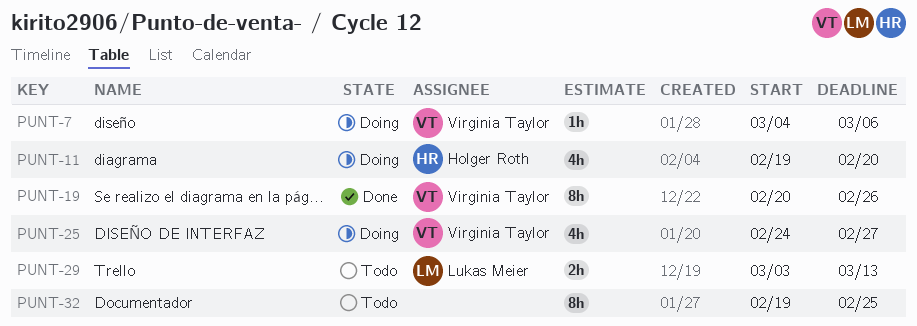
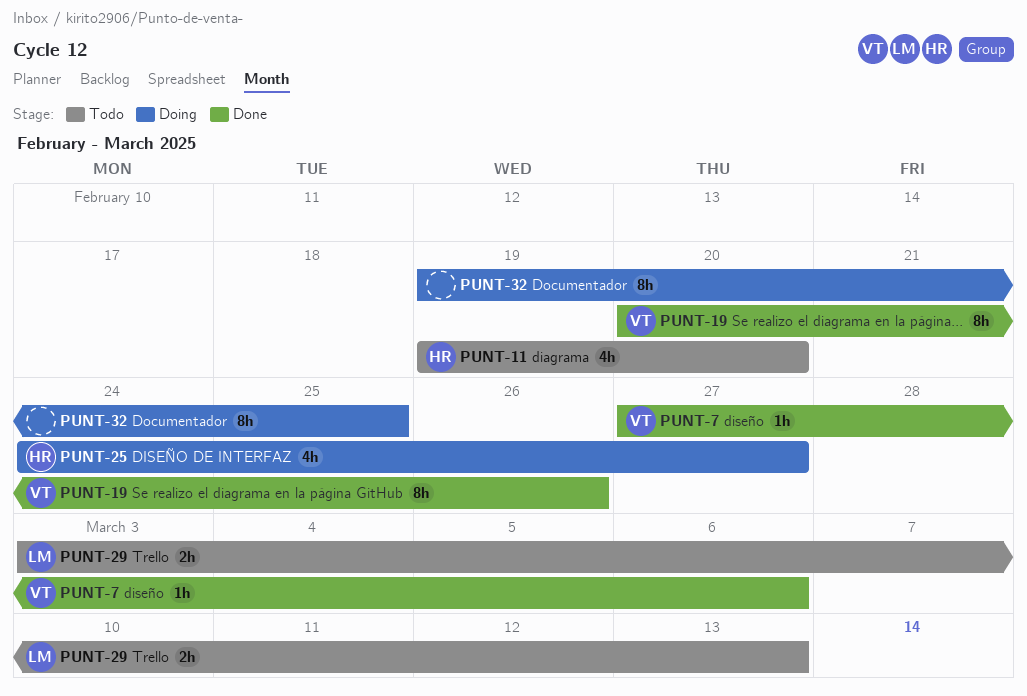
PUNT-7, status: Doing -> Done
PUNT-7, start: Mar 4 -> Feb 27
PUNT-11, status: Doing -> Todo
PUNT-25, owner: Virginia Taylor -> Holger Roth
PUNT-32, status: Todo -> Doing

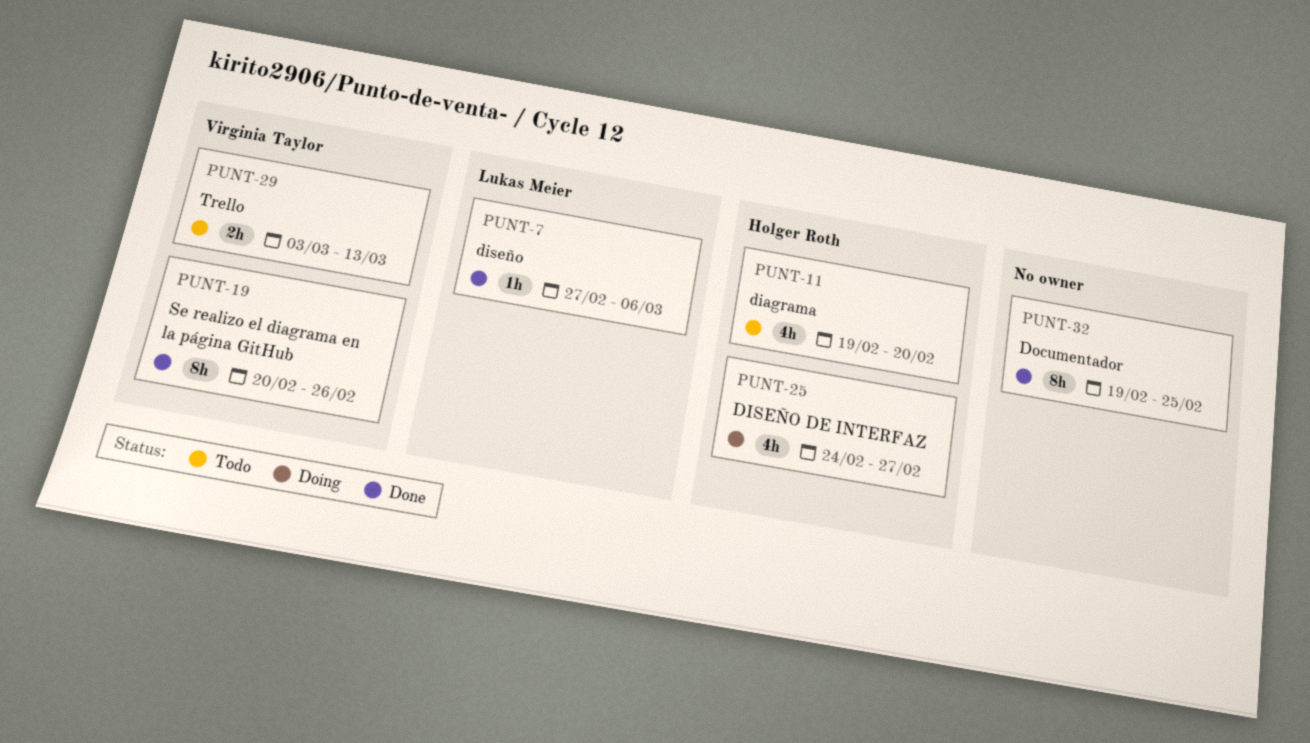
PUNT-7, owner: Virginia Taylor -> Lukas Meier
PUNT-29, owner: Lukas Meier -> Virginia Taylor
PUNT-32, status: Doing -> Done

